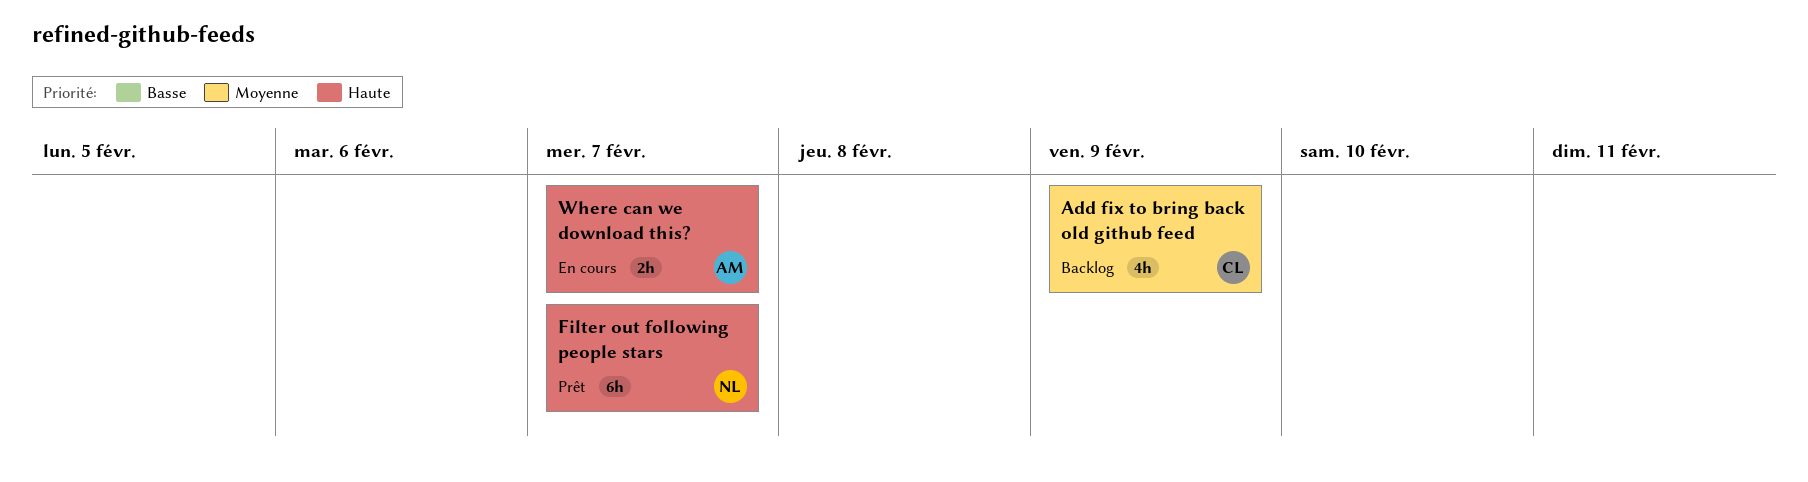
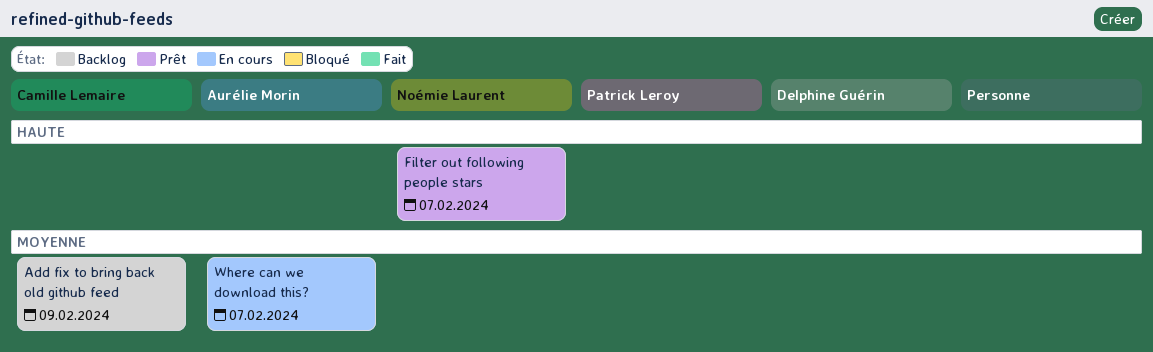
Where can we download this?, priority: Haute -> Moyenne

